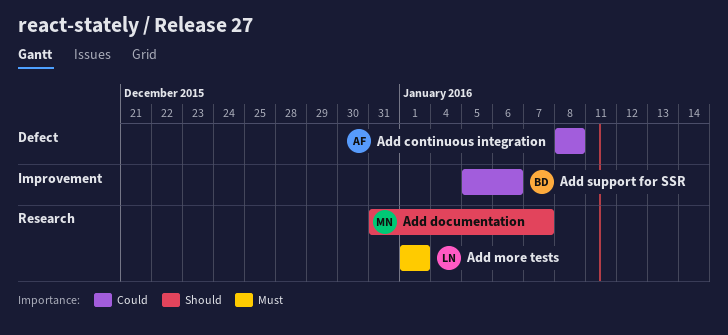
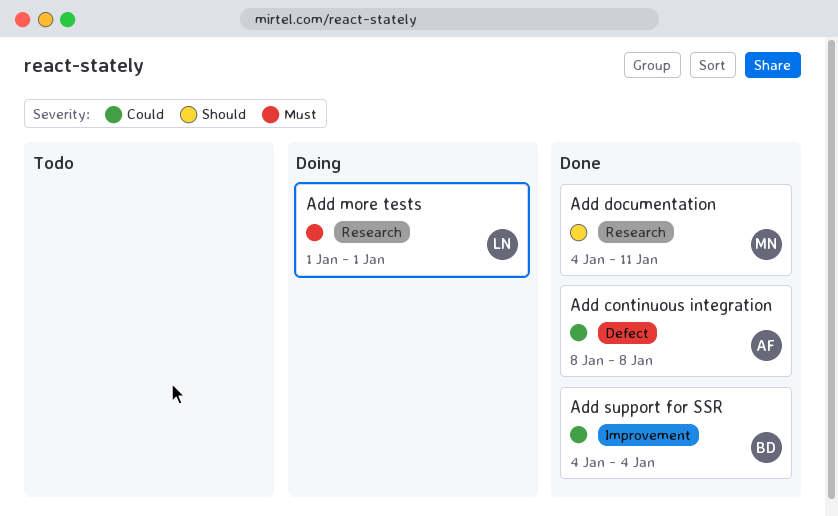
Add documentation, start: Dec 31 -> Jan 4
Add documentation, due: Jan 7 -> Jan 11
Add support for SSR, start: Jan 5 -> Jan 4
Add support for SSR, due: Jan 6 -> Jan 4

